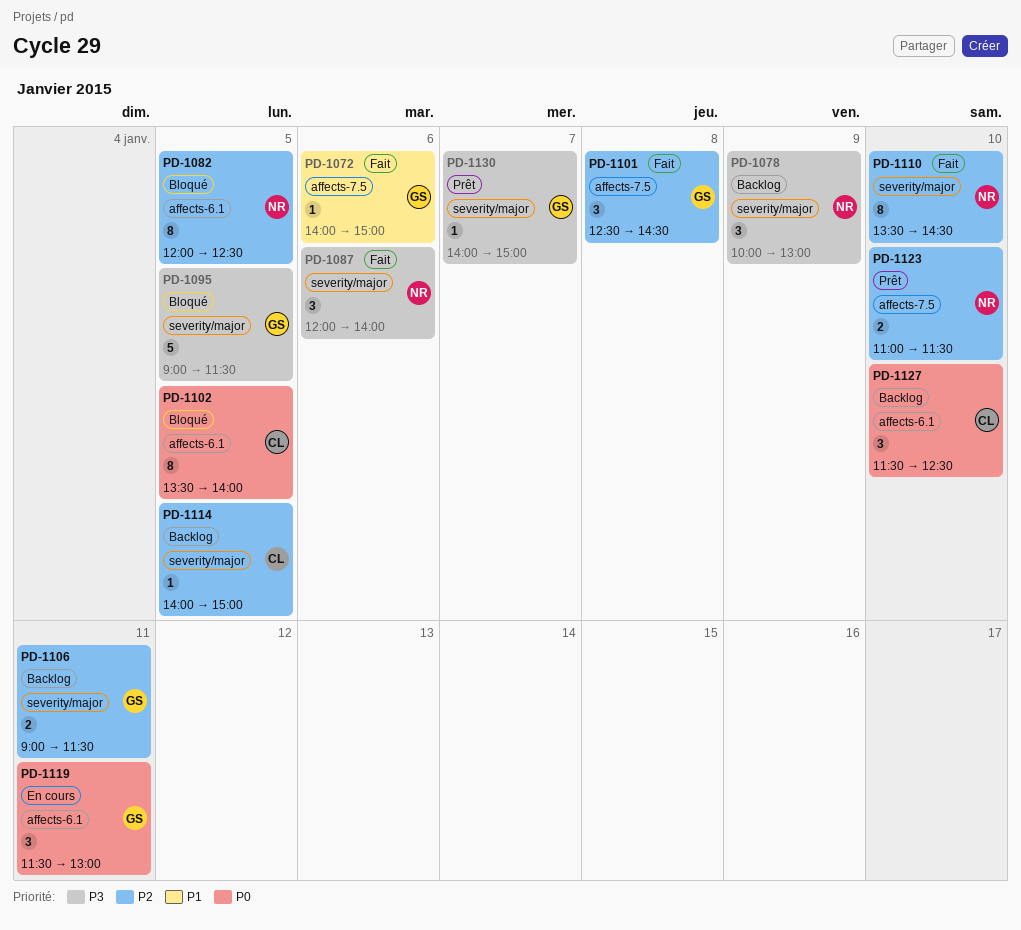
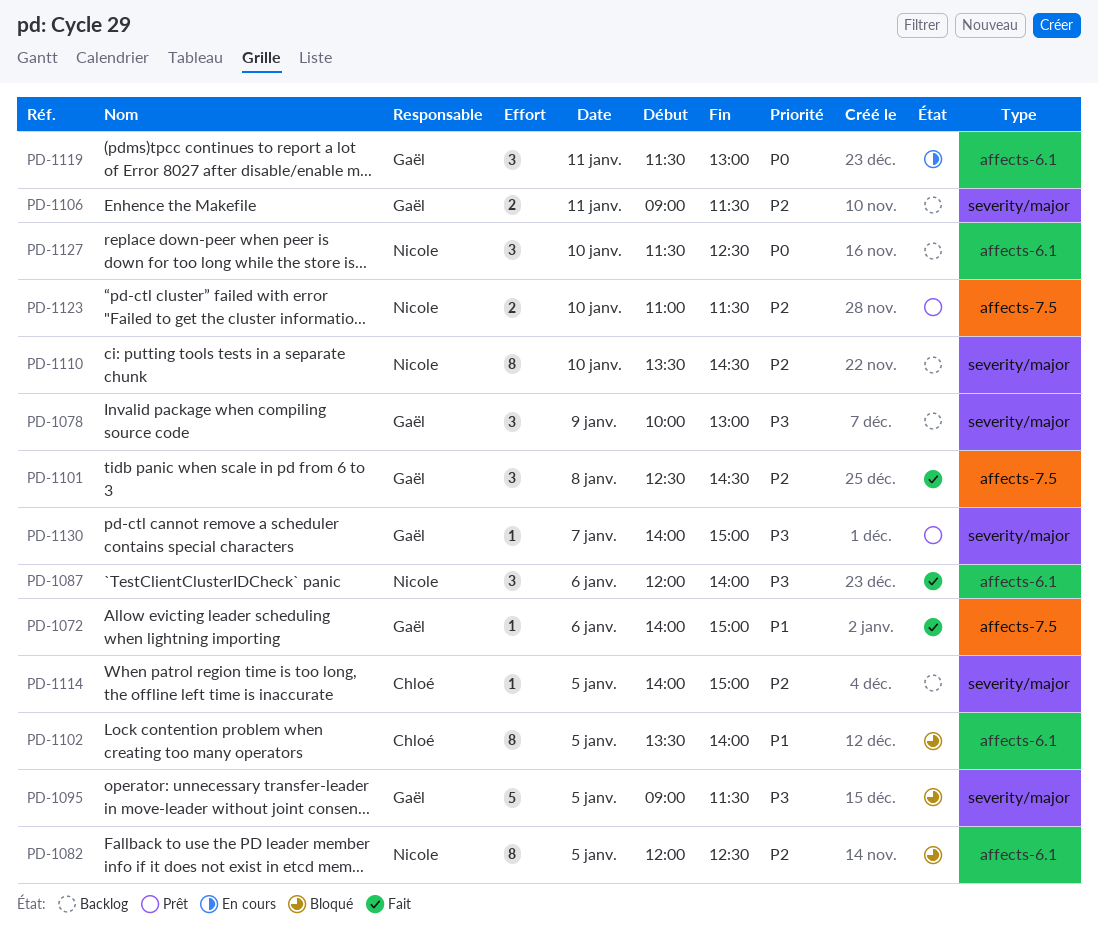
PD-1078, owner: Nicole -> Gaël
PD-1087, label: severity/major -> affects-6.1
PD-1102, priority: P0 -> P1
PD-1110, status: Fait -> Backlog
PD-1127, owner: Chloé -> Nicole

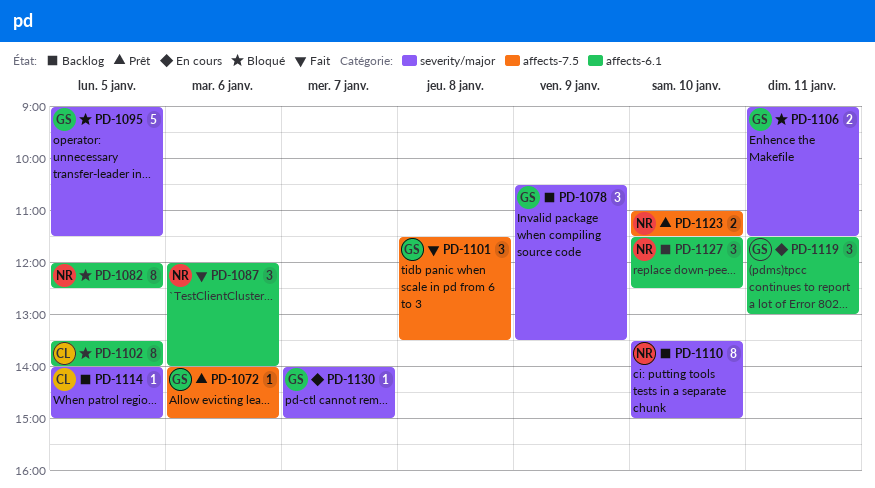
PD-1072, status: Fait -> Prêt
PD-1078, begins: 10:00 -> 10:30
PD-1078, ends: 13:00 -> 13:30
PD-1101, begins: 12:30 -> 11:30
PD-1101, ends: 14:30 -> 13:30
PD-1106, status: Backlog -> Bloqué
PD-1110, ends: 14:30 -> 15:00
PD-1130, status: Prêt -> En cours

